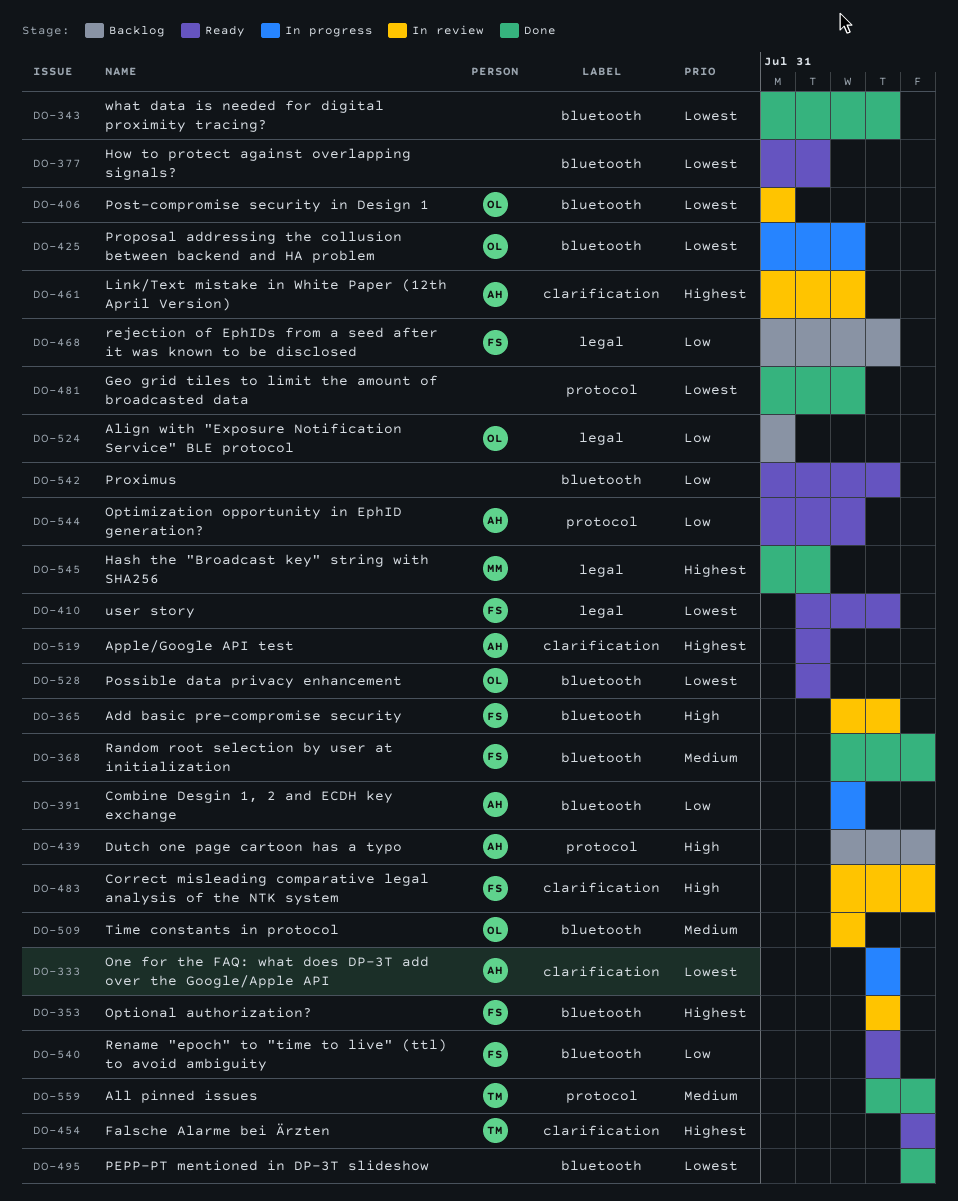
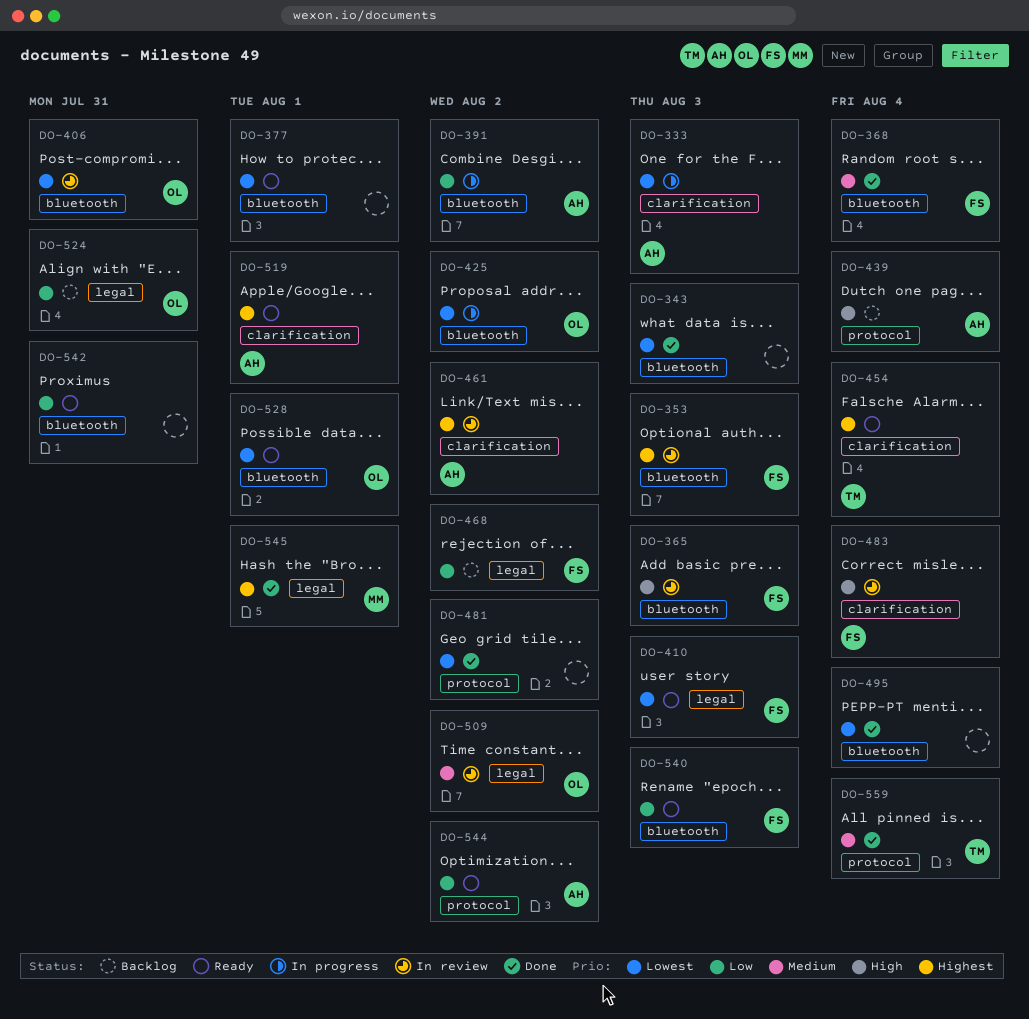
DO-468, due: Aug 3 -> Aug 2
DO-509, label: bluetooth -> legal
DO-542, due: Aug 3 -> Jul 31

